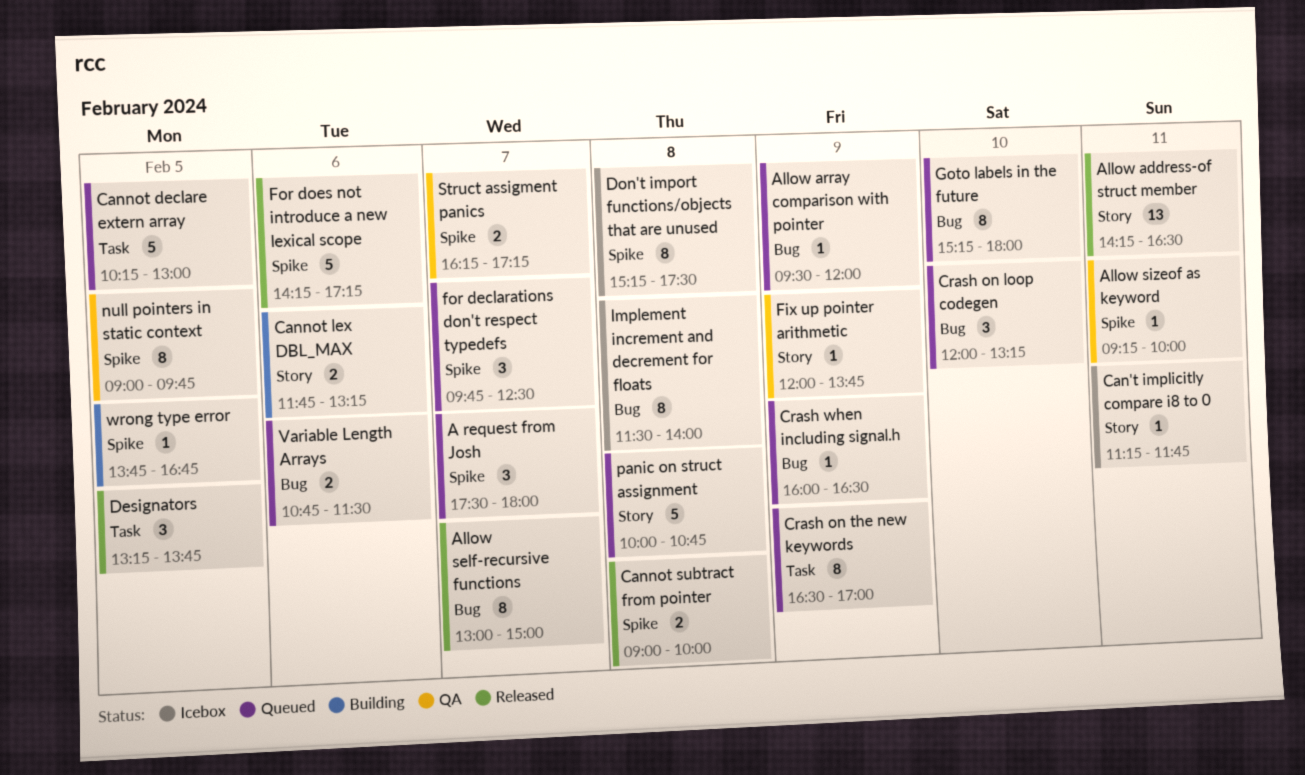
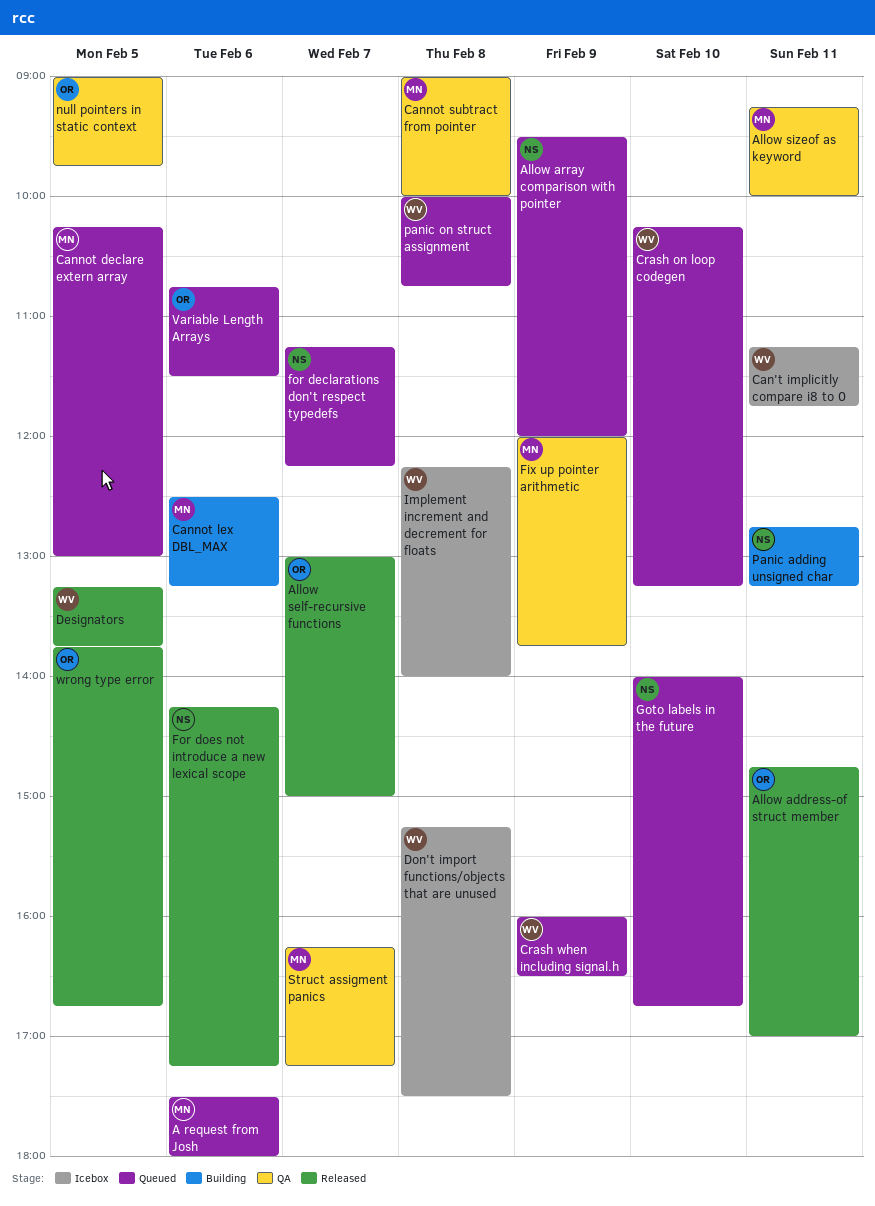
A request from Josh, day: Feb 7 -> Feb 6
Allow address-of struct member, begins: 14:15 -> 14:45
Allow address-of struct member, ends: 16:30 -> 17:00
Cannot lex DBL_MAX, begins: 11:45 -> 12:30
Cannot subtract from pointer, status: Released -> QA
Crash on loop codegen, begins: 12:00 -> 10:15
Crash on the new keywords: present -> none
for declarations don't respect typedefs, begins: 09:45 -> 11:15
for declarations don't respect typedefs, ends: 12:30 -> 12:15
Goto labels in the future, begins: 15:15 -> 14:00
Goto labels in the future, ends: 18:00 -> 16:45
Implement increment and decrement for floats, begins: 11:30 -> 12:15
Panic adding unsigned char: none -> present
wrong type error, status: Building -> Released

